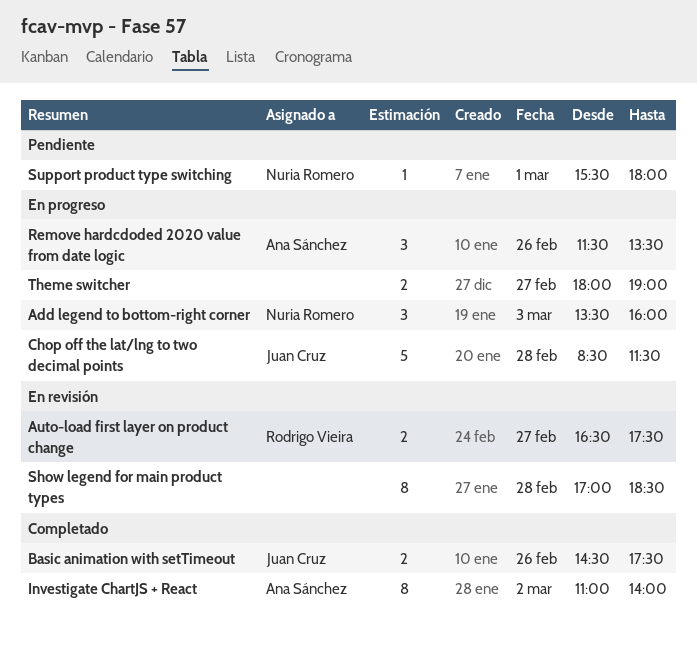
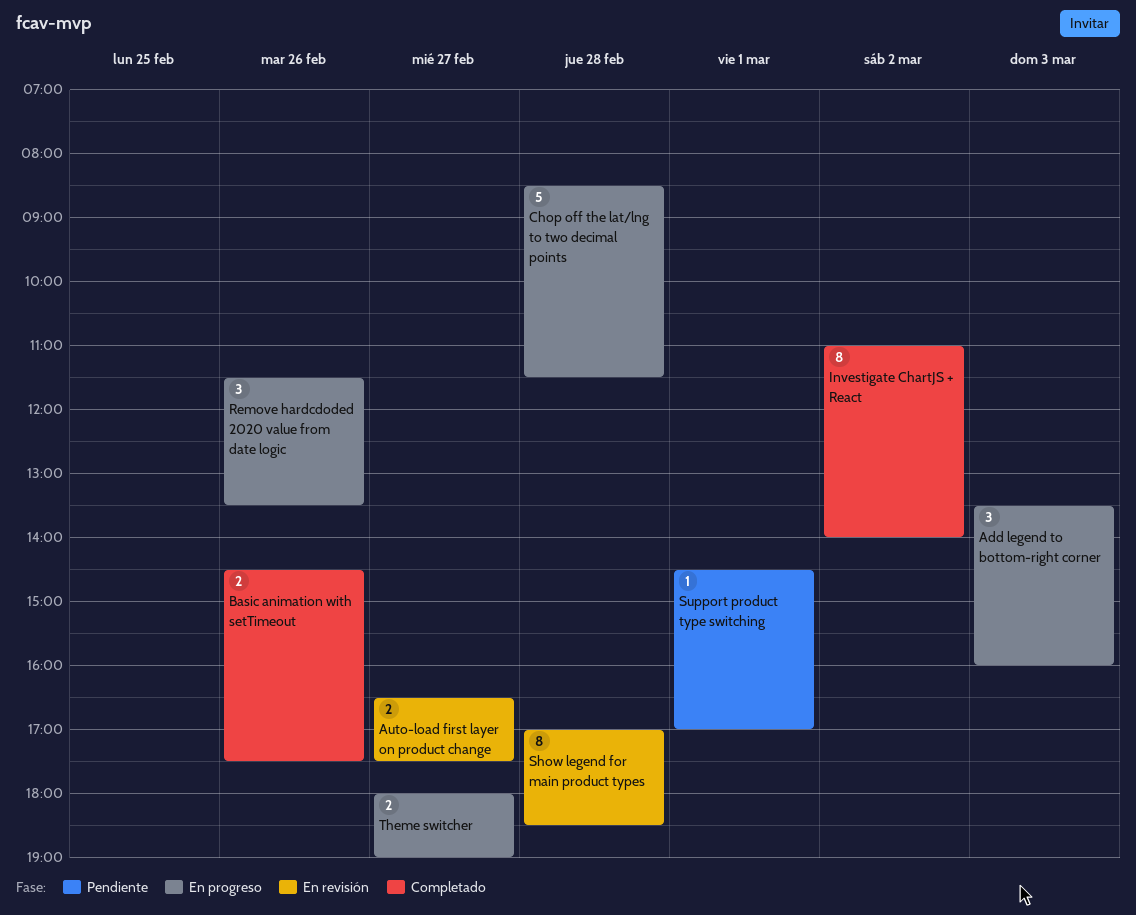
Support product type switching, begins: 15:30 -> 14:30
Support product type switching, ends: 18:00 -> 17:00

